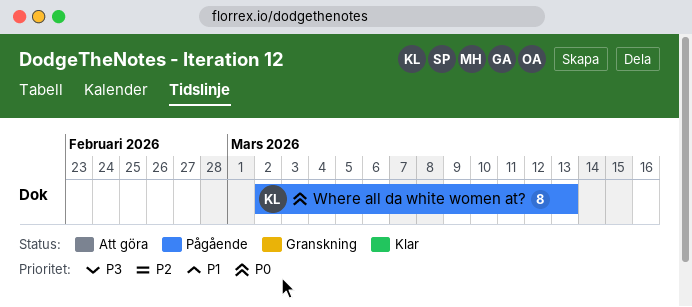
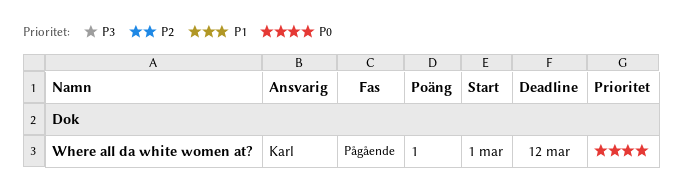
Where all da white women at?, estimate: 8 -> 1
Where all da white women at?, start: Mar 2 -> Mar 1
Where all da white women at?, due: Mar 13 -> Mar 12

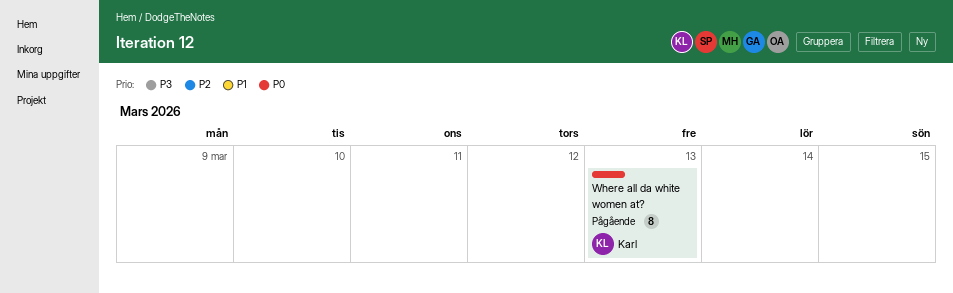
Where all da white women at?, estimate: 1 -> 8
Where all da white women at?, due: Mar 12 -> Mar 13

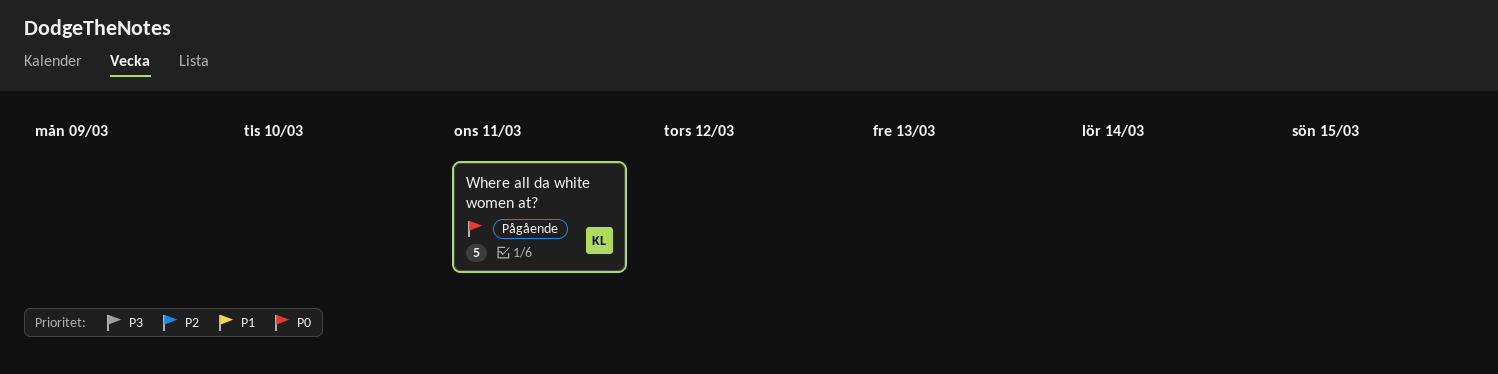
Where all da white women at?, estimate: 8 -> 5
Where all da white women at?, due: Mar 13 -> Mar 11

